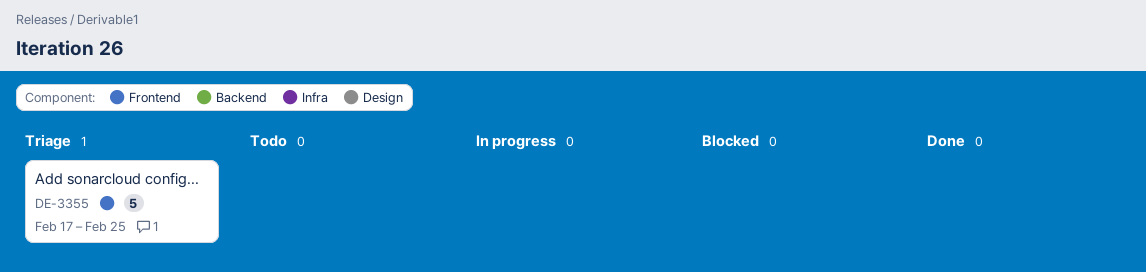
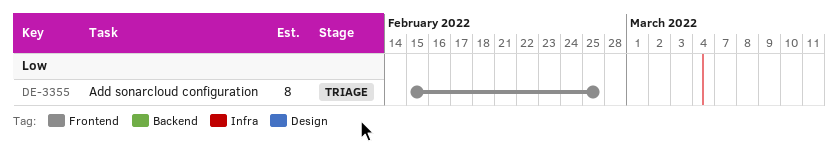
DE-3355, estimate: 5 -> 8
DE-3355, start: Feb 17 -> Feb 15

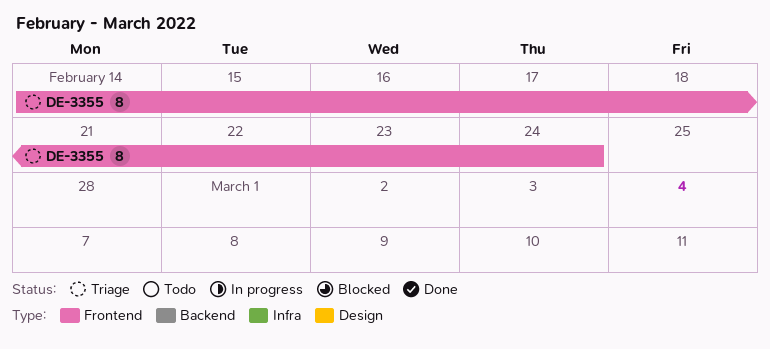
DE-3355, start: Feb 15 -> Feb 14
DE-3355, due: Feb 25 -> Feb 24

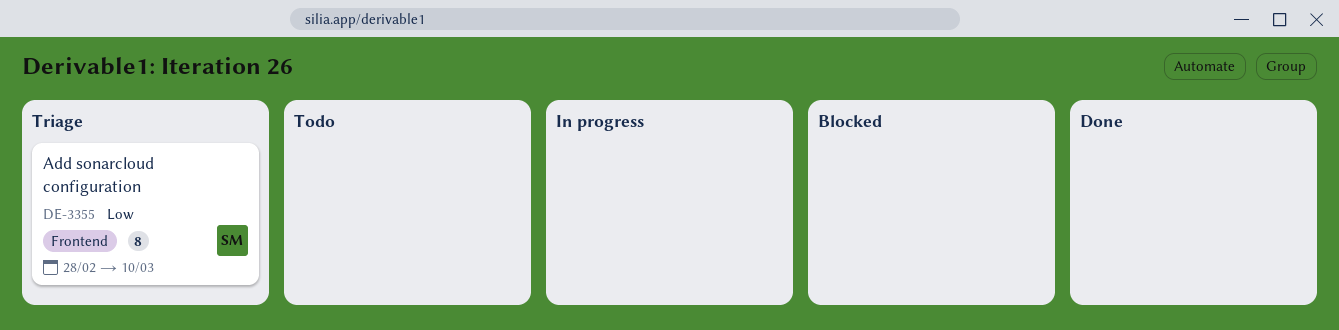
DE-3355, start: Feb 14 -> Feb 28
DE-3355, due: Feb 24 -> Mar 10

